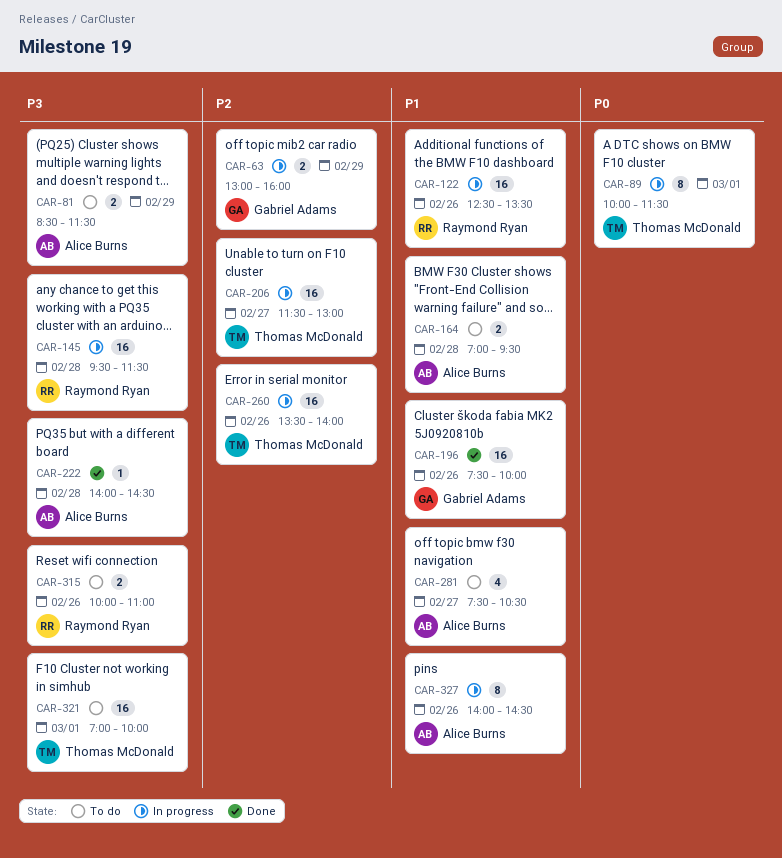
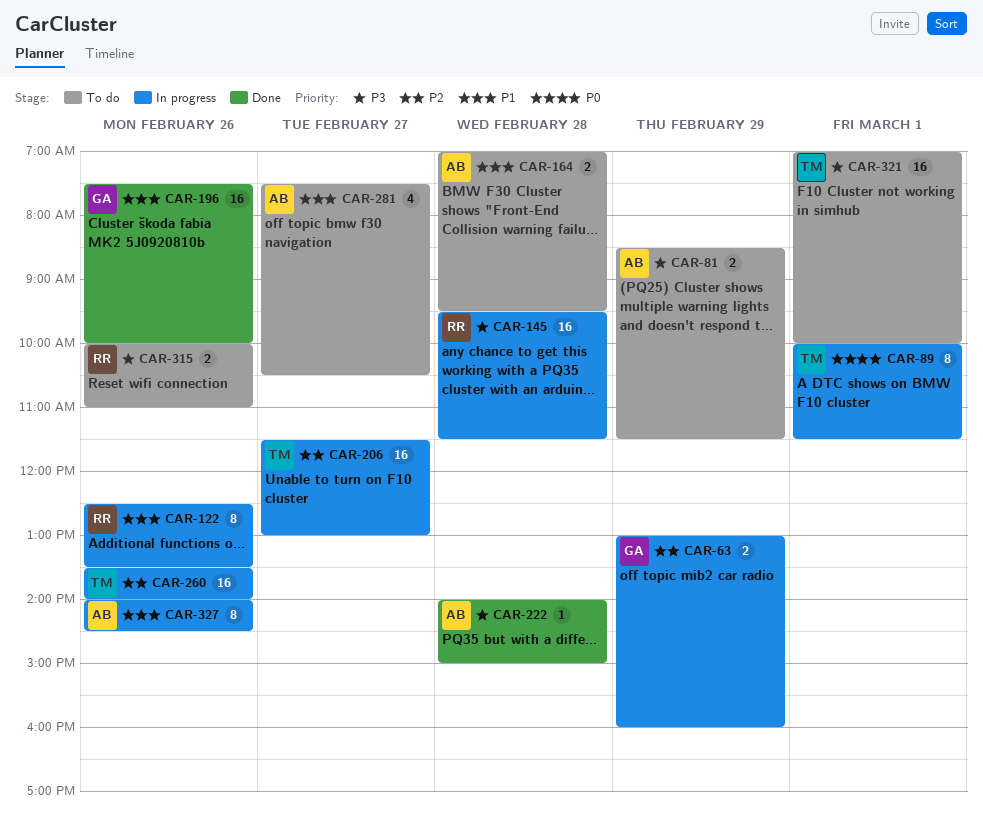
CAR-122, estimate: 16 -> 8
CAR-222, ends: 14:30 -> 15:00

